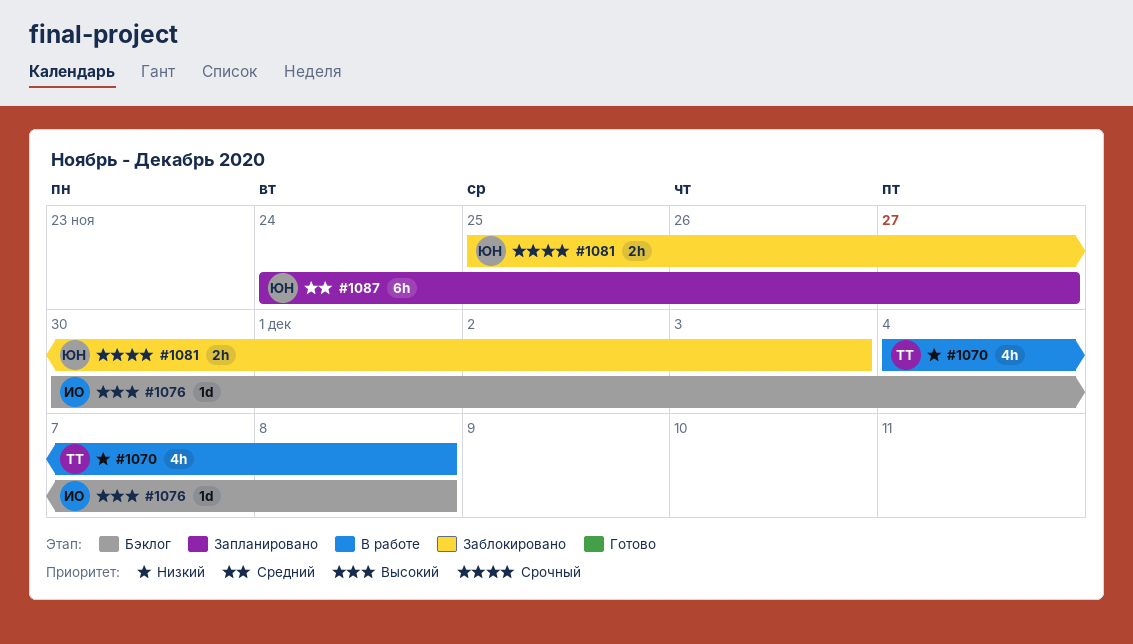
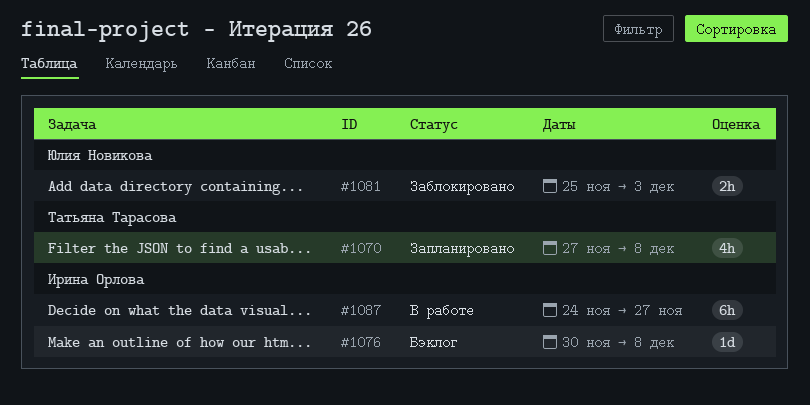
#1070, status: В работе -> Запланировано
#1070, start: Dec 4 -> Nov 27
#1087, status: Запланировано -> В работе
#1087, owner: Юлия Новикова -> Ирина Орлова

